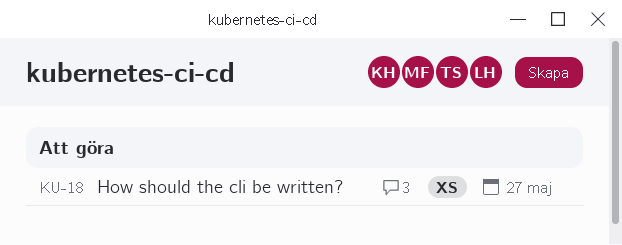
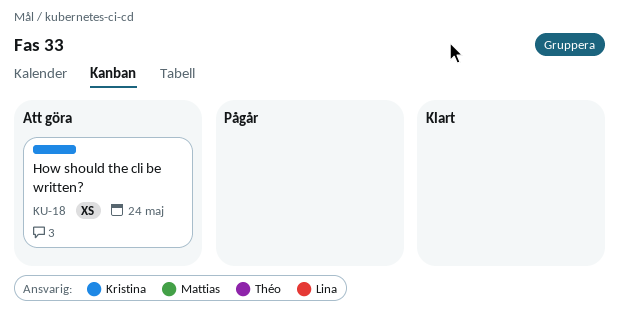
KU-18, due: May 27 -> May 24

